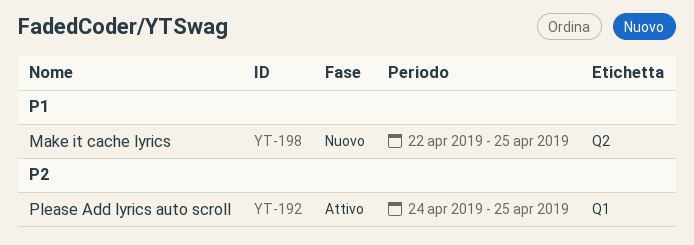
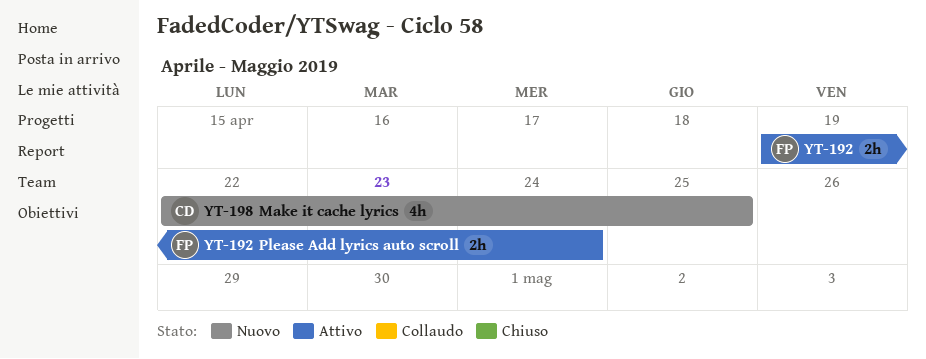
YT-192, start: Apr 24 -> Apr 19
YT-192, due: Apr 25 -> Apr 24

